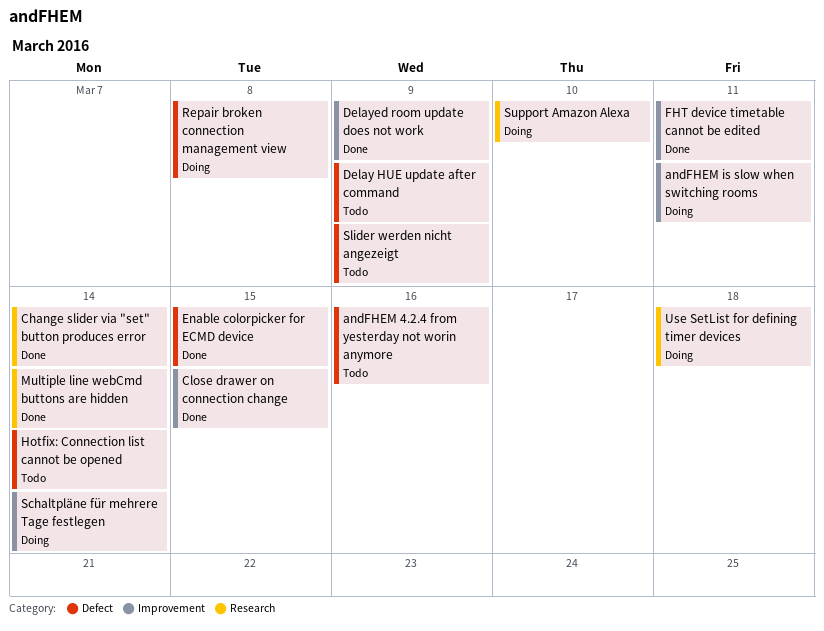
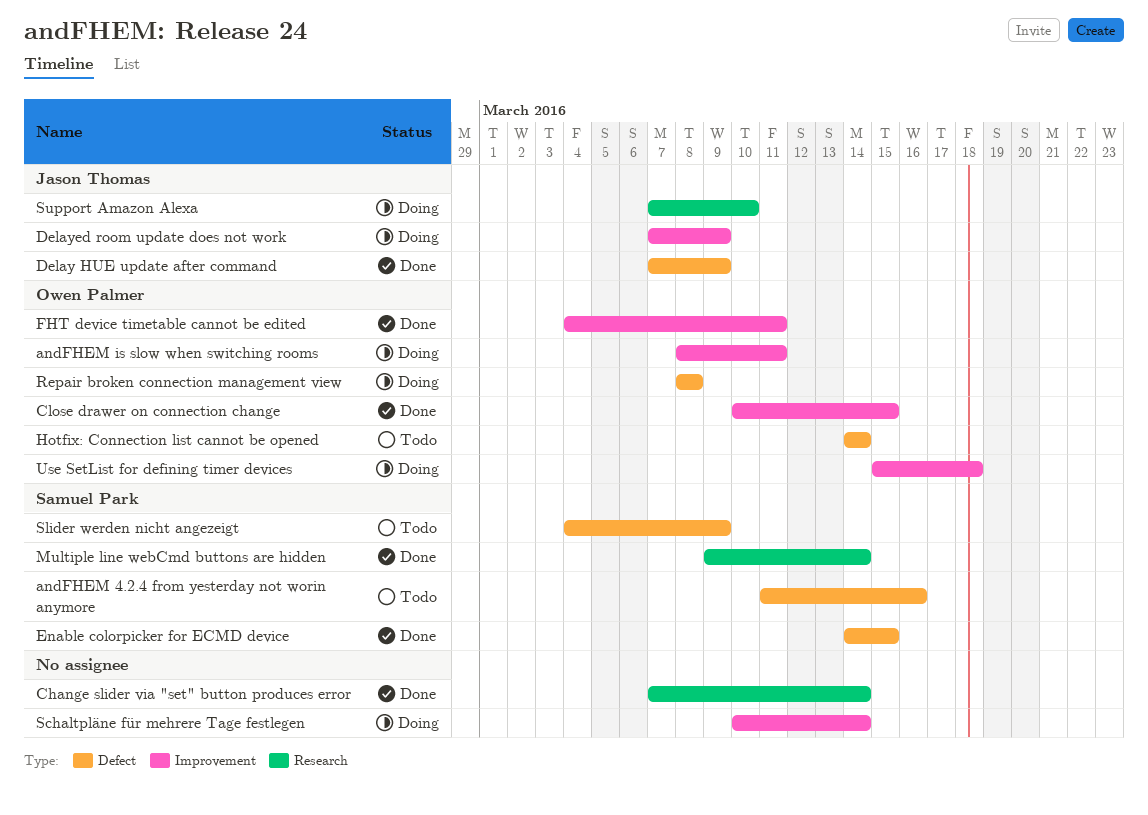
Delay HUE update after command, status: Todo -> Done
Delayed room update does not work, status: Done -> Doing
Use SetList for defining timer devices, label: Research -> Improvement

